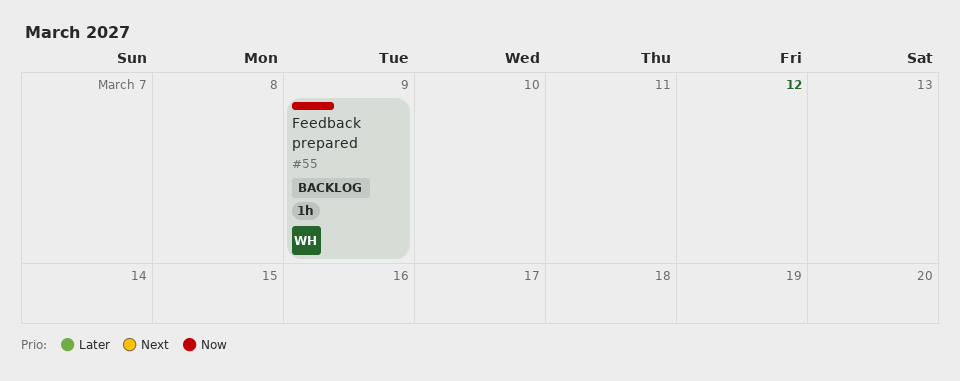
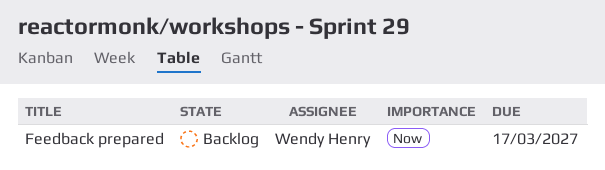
Feedback prepared, due: Mar 9 -> Mar 17

